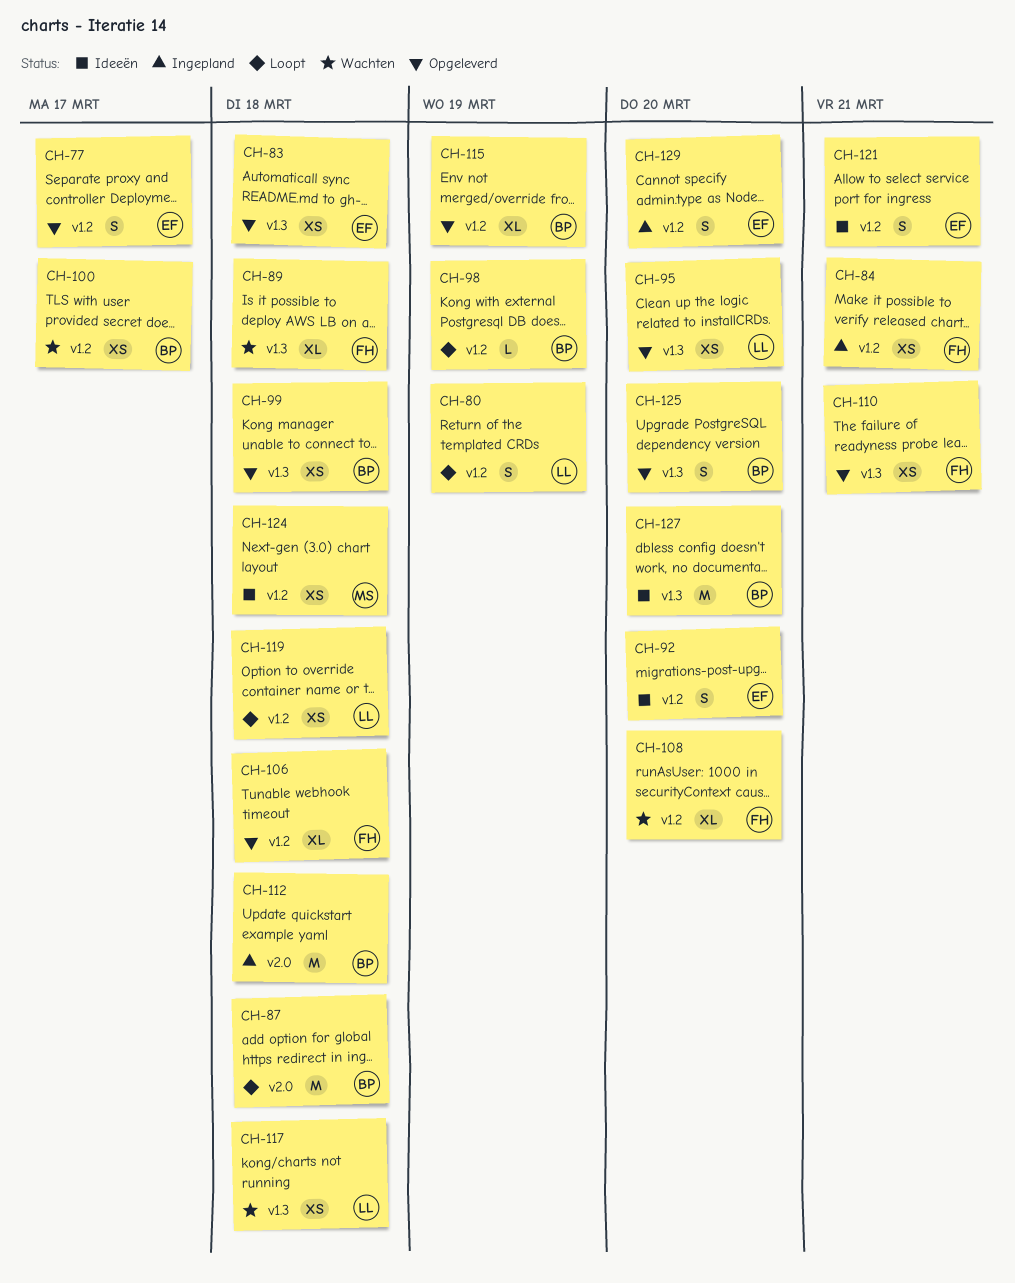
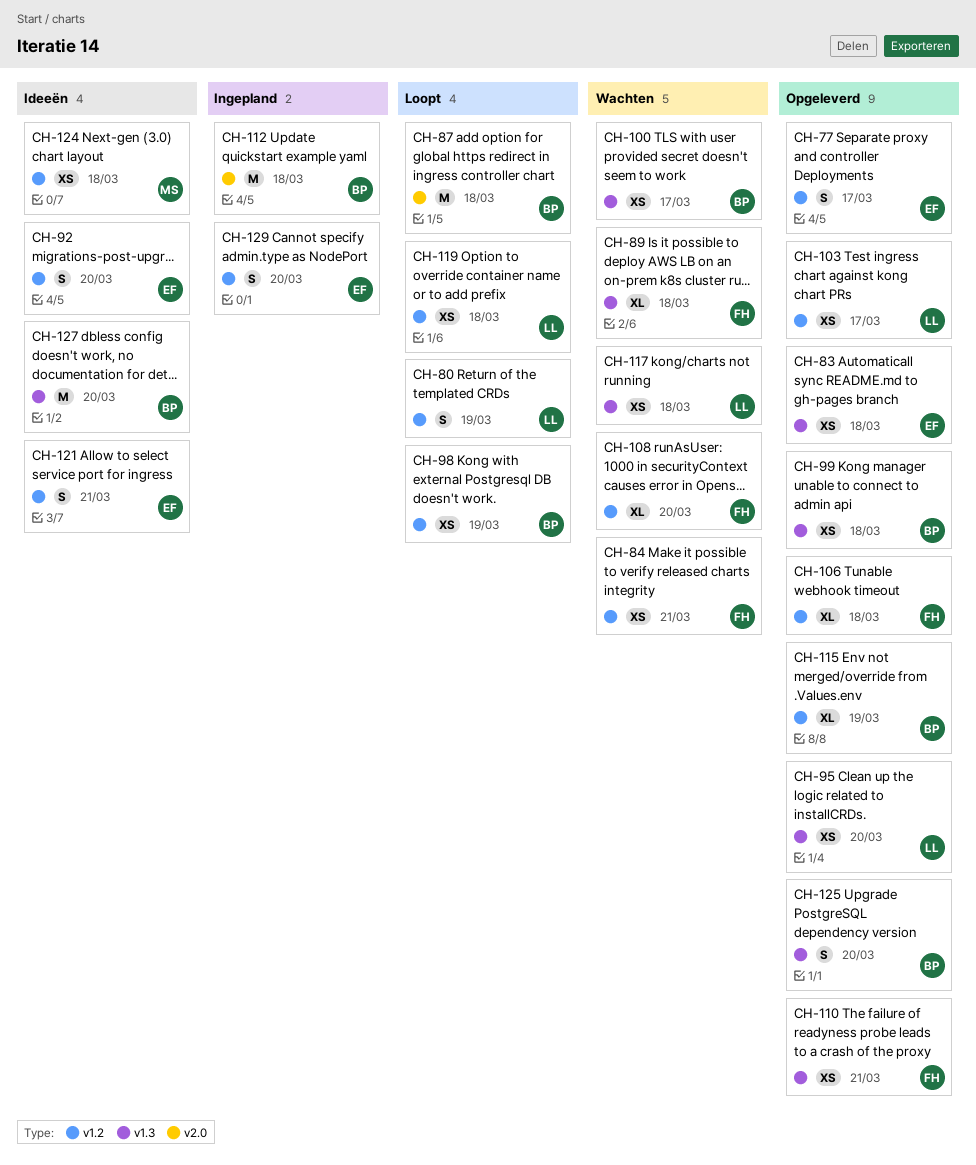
CH-84, status: Ingepland -> Wachten
CH-98, estimate: L -> XS
CH-100, label: v1.2 -> v1.3
CH-103: none -> present

